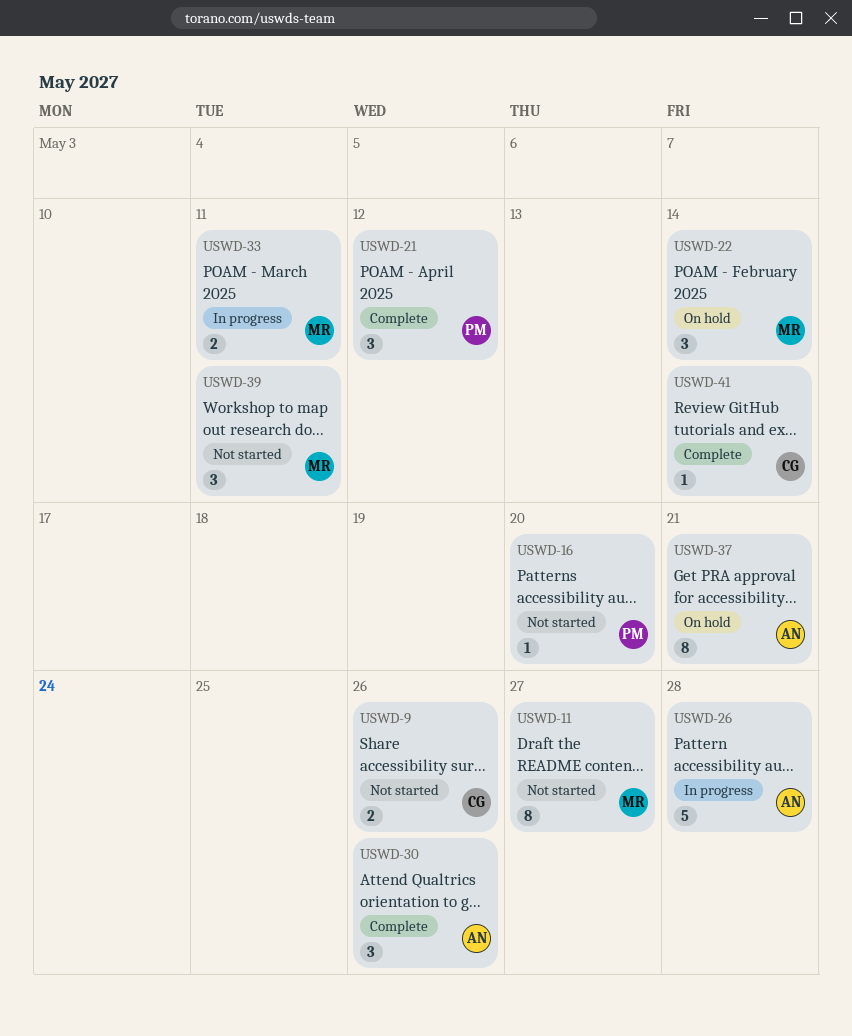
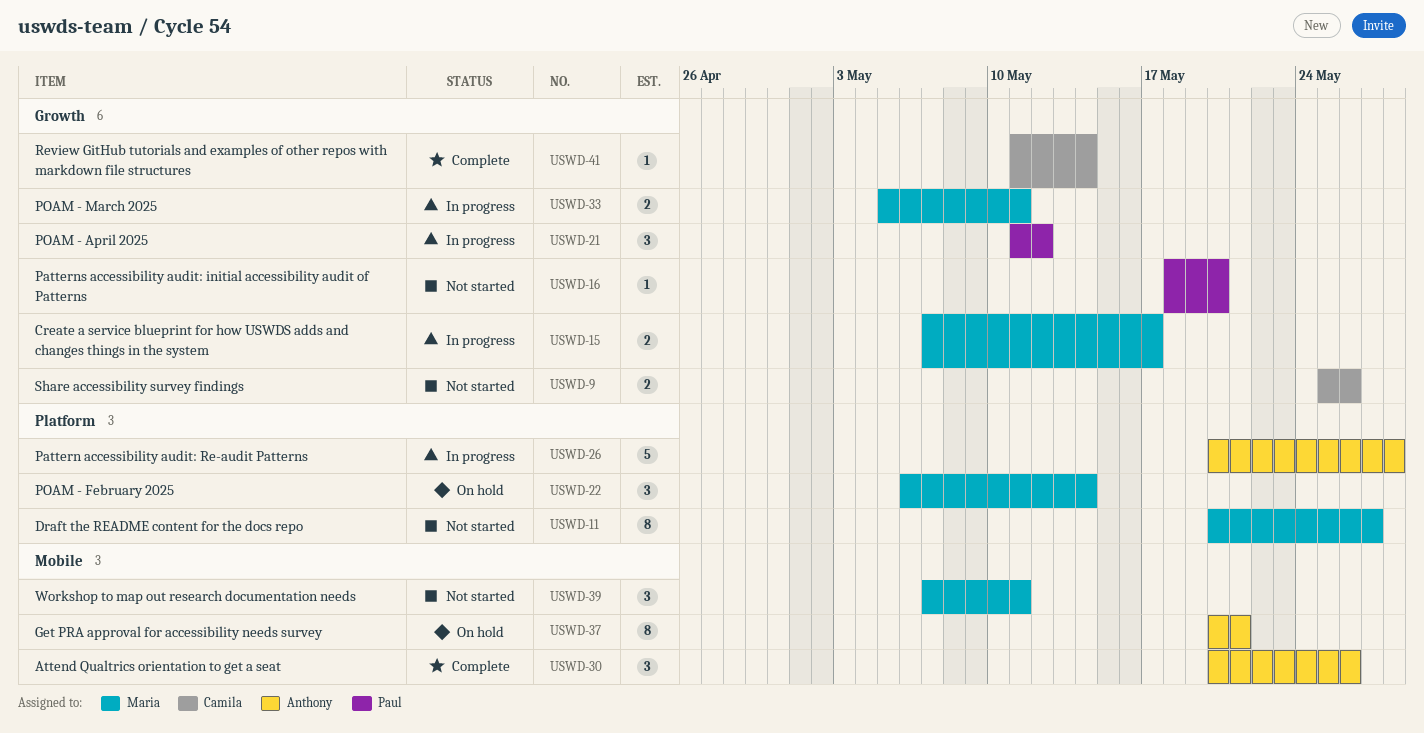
USWD-15: none -> present
USWD-21, status: Complete -> In progress

